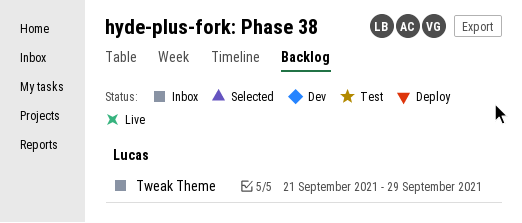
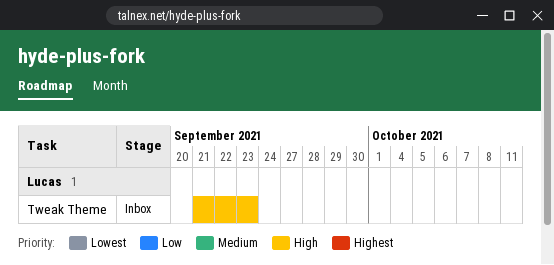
Tweak Theme, due: Sep 29 -> Sep 23

